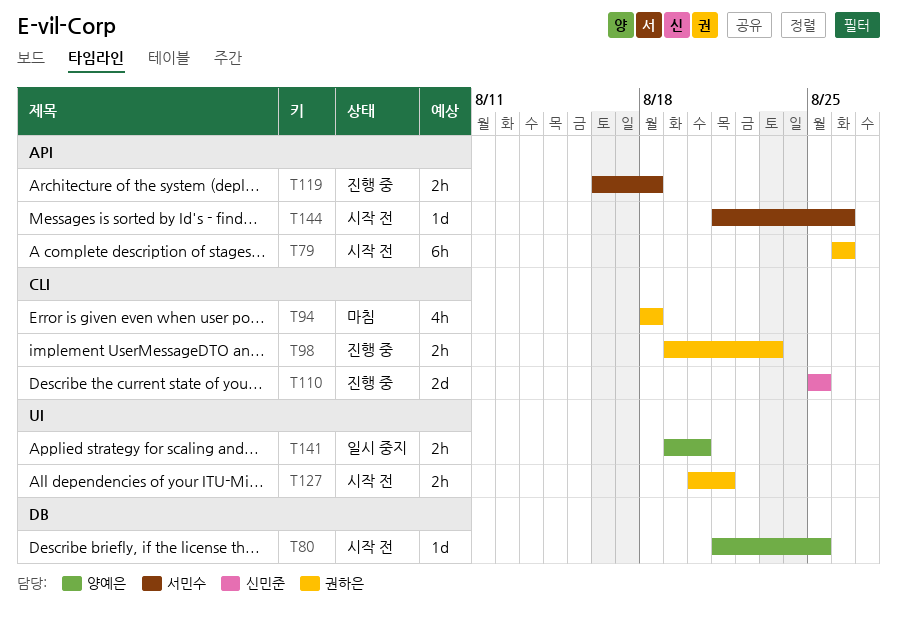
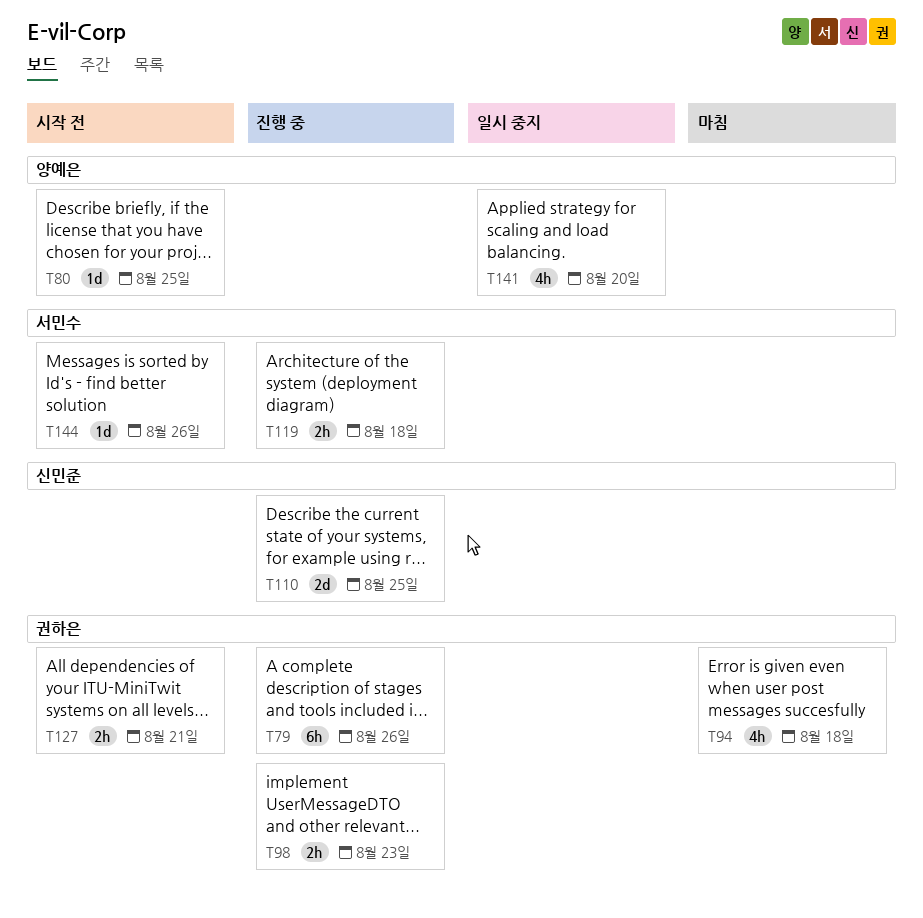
T79, status: 시작 전 -> 진행 중
T141, estimate: 2h -> 4h

